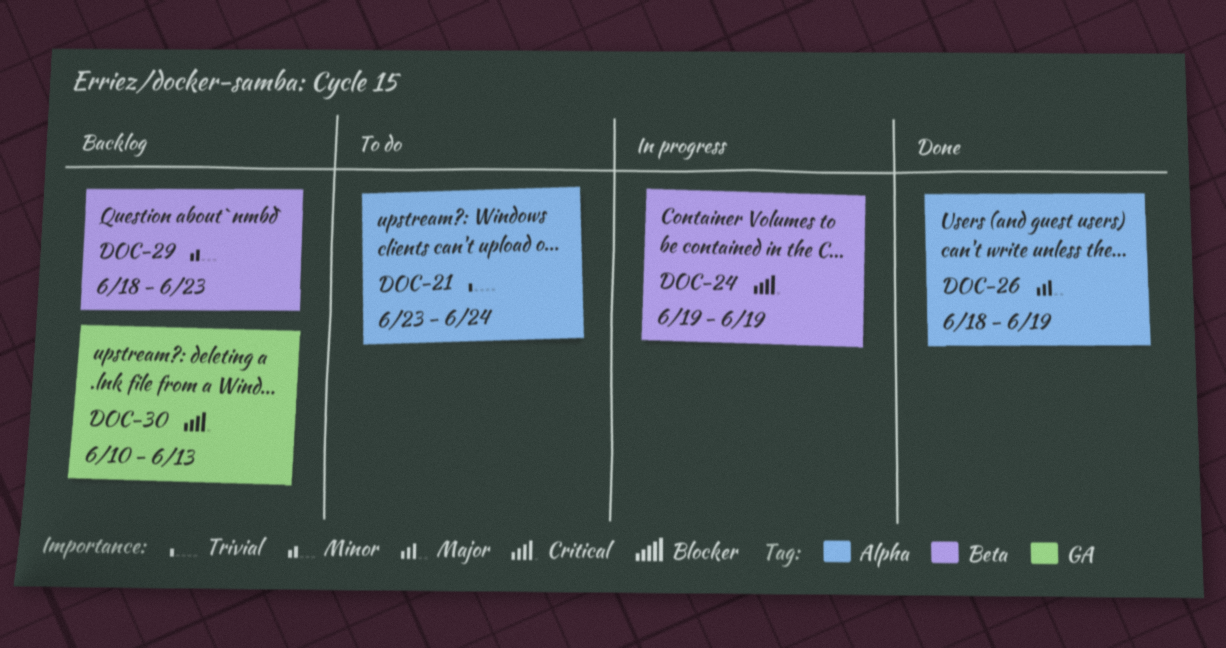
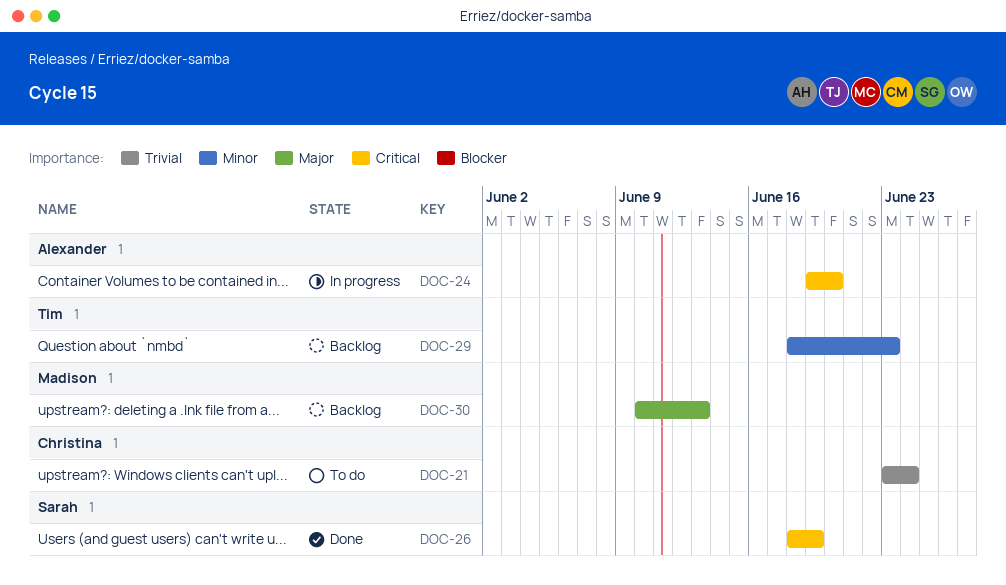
DOC-24, due: Jun 19 -> Jun 20
DOC-26, priority: Major -> Critical
DOC-30, priority: Critical -> Major

